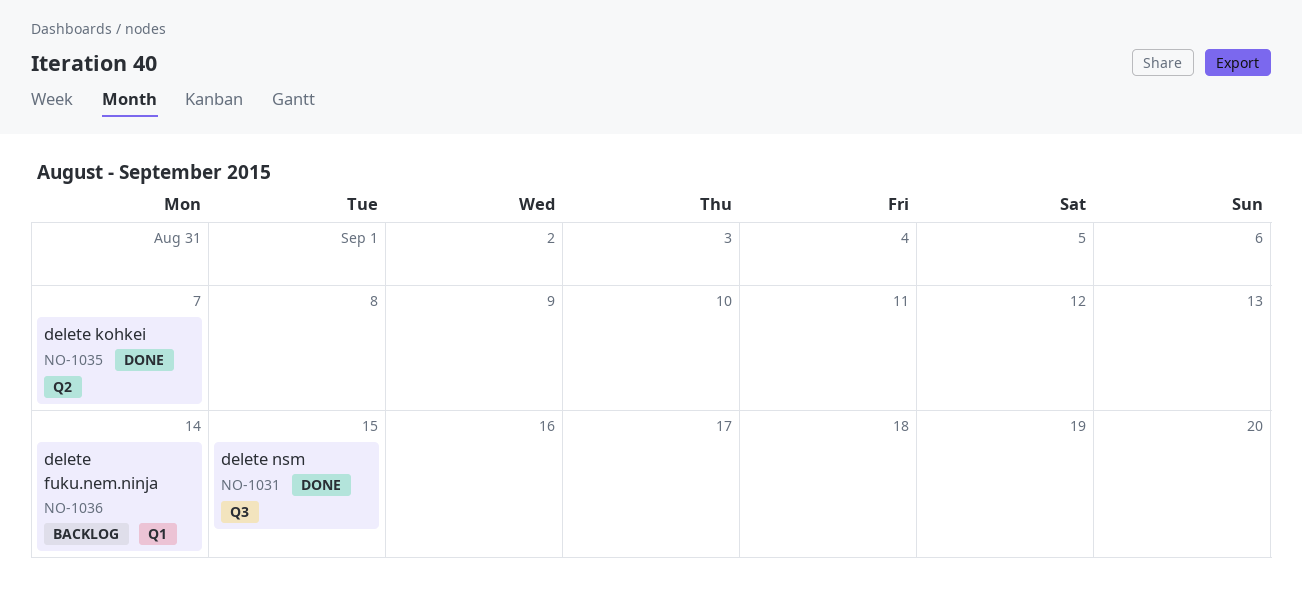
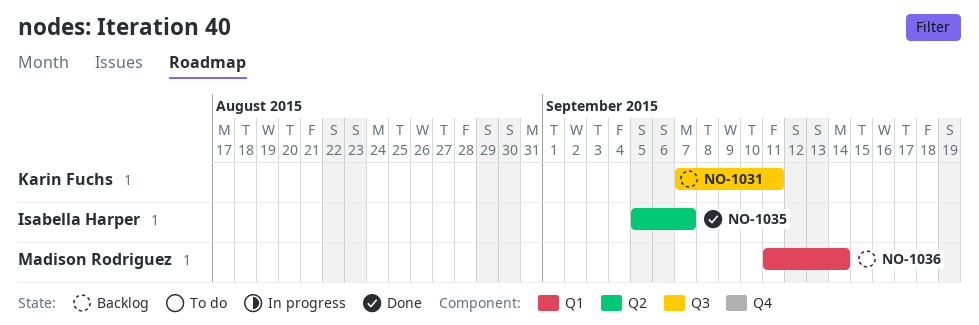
NO-1031, status: Done -> Backlog
NO-1031, due: Sep 15 -> Sep 11

